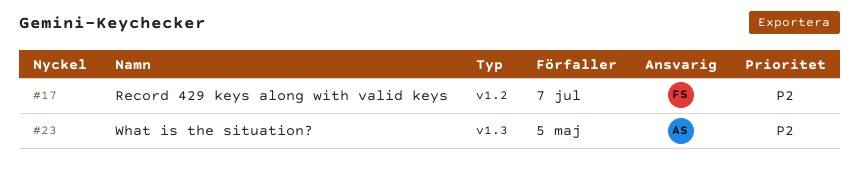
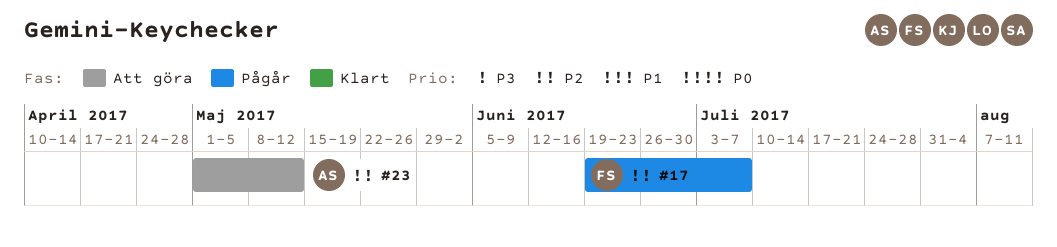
#23, due: May 5 -> May 12

